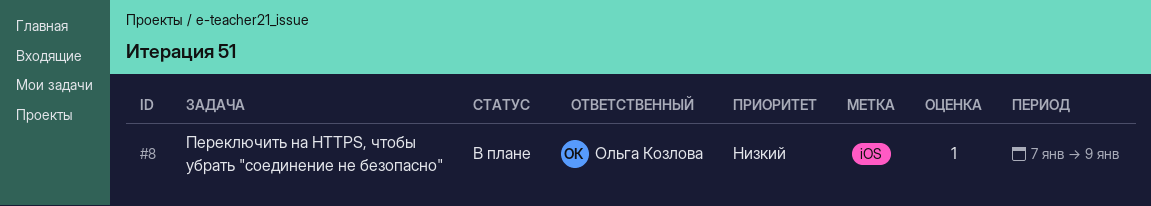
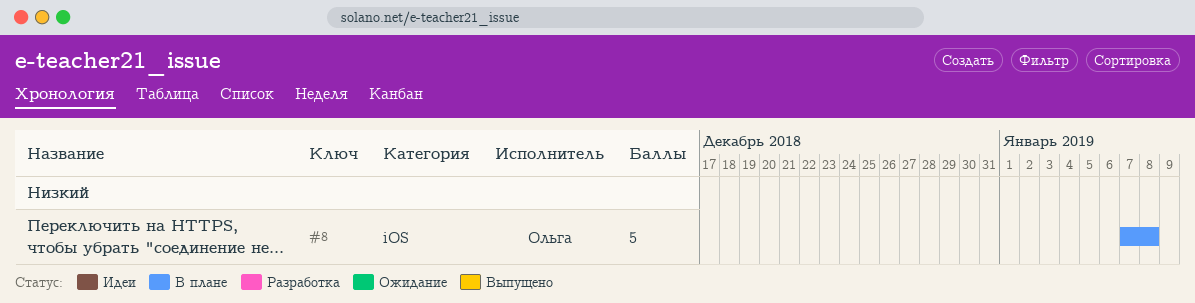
#8, estimate: 1 -> 5
#8, due: Jan 9 -> Jan 8

